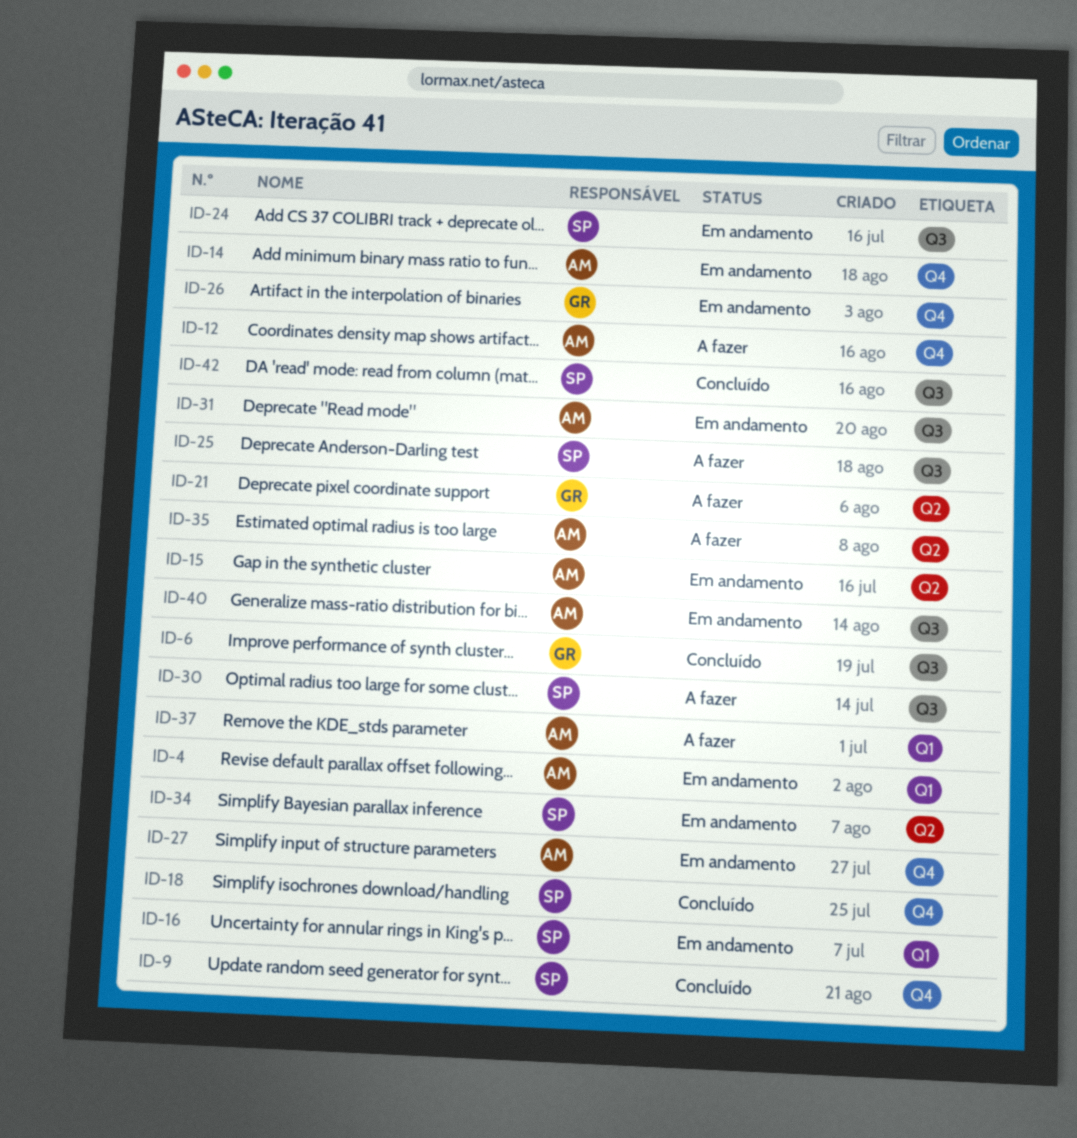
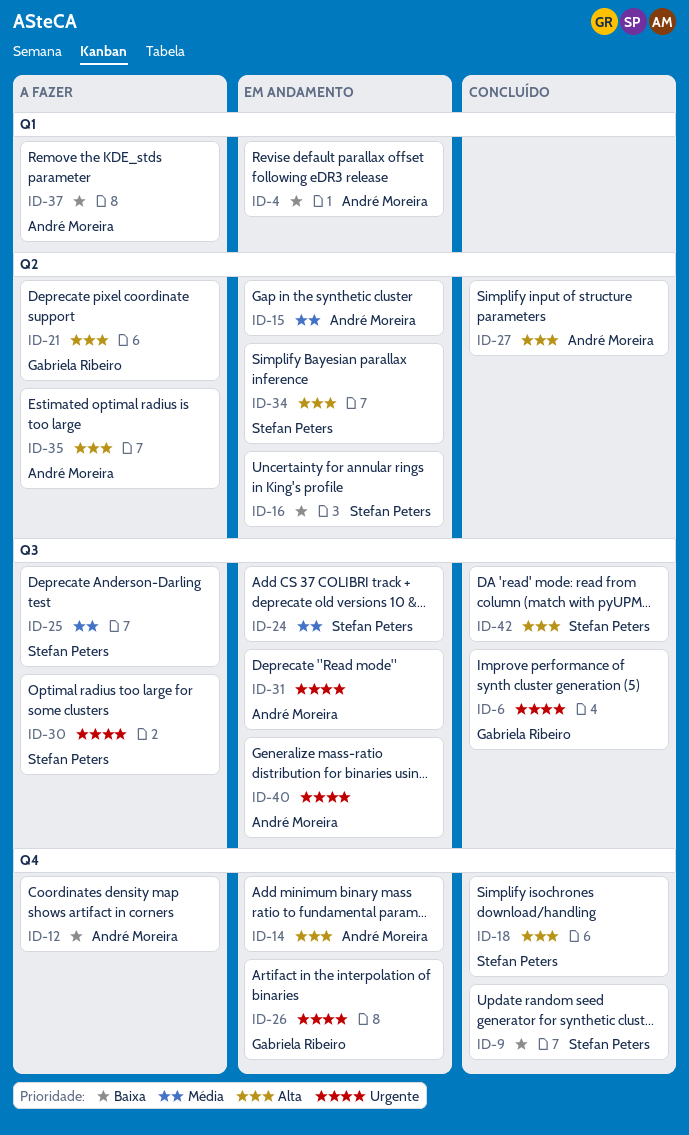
ID-16, label: Q1 -> Q2
ID-27, status: Em andamento -> Concluído
ID-27, label: Q4 -> Q2

